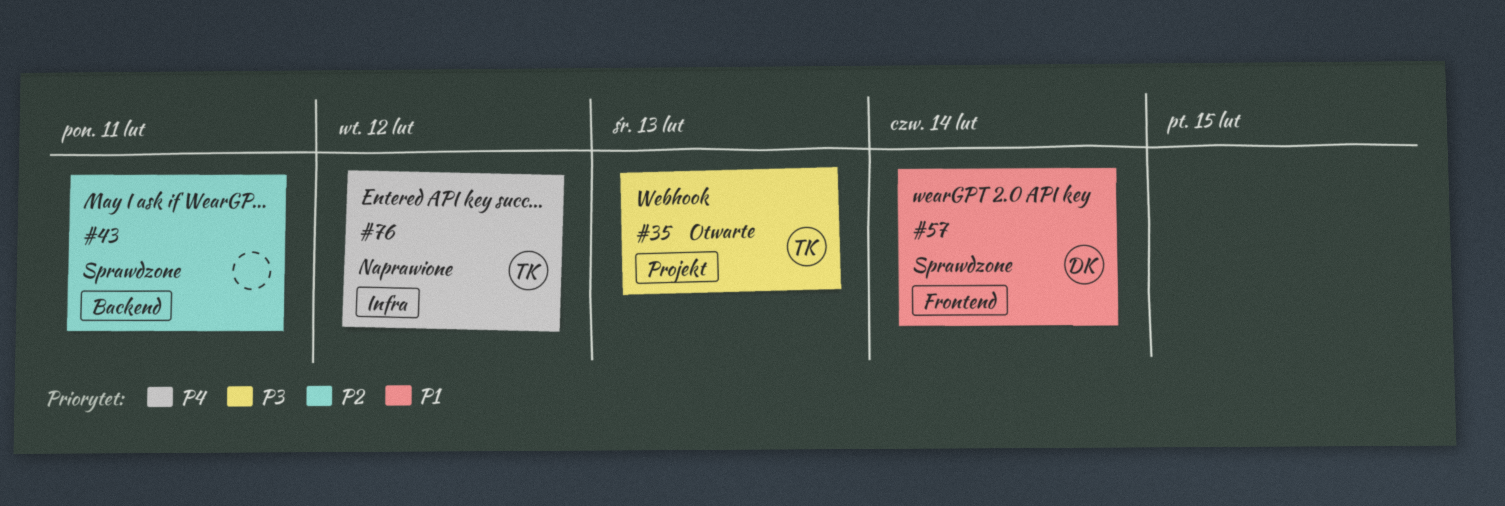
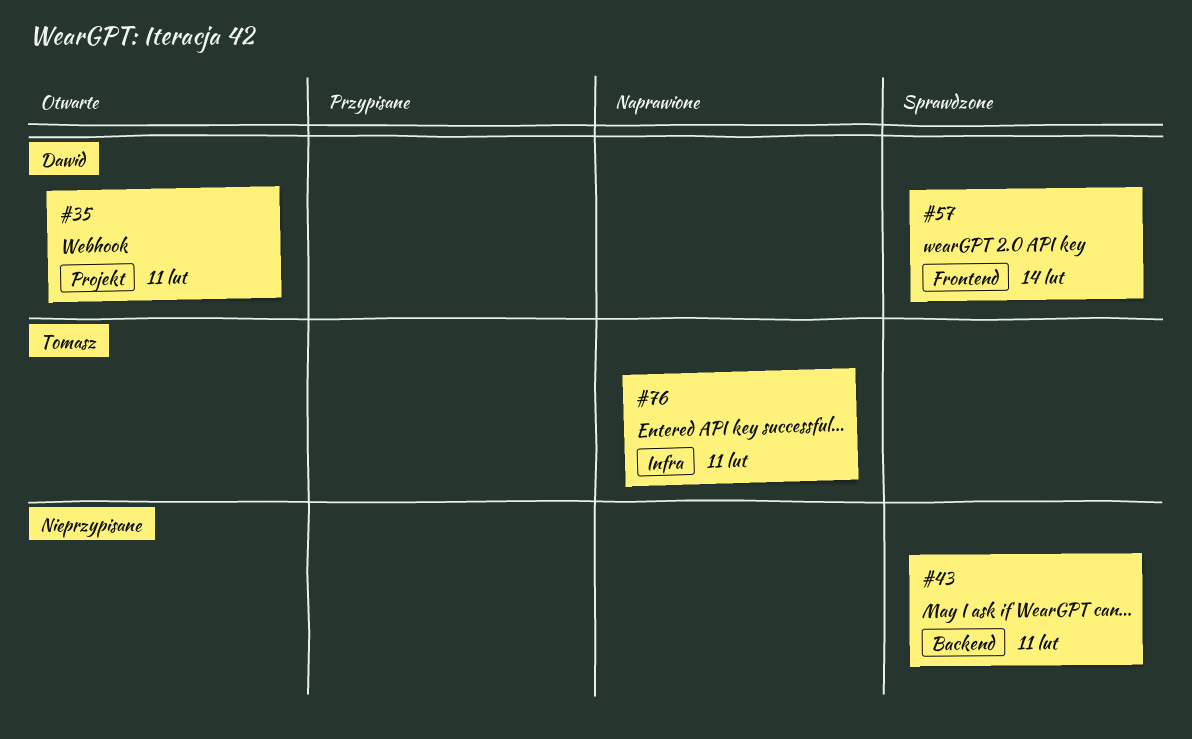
#35, owner: Tomasz -> Dawid
#35, due: Feb 13 -> Feb 11
#76, due: Feb 12 -> Feb 11

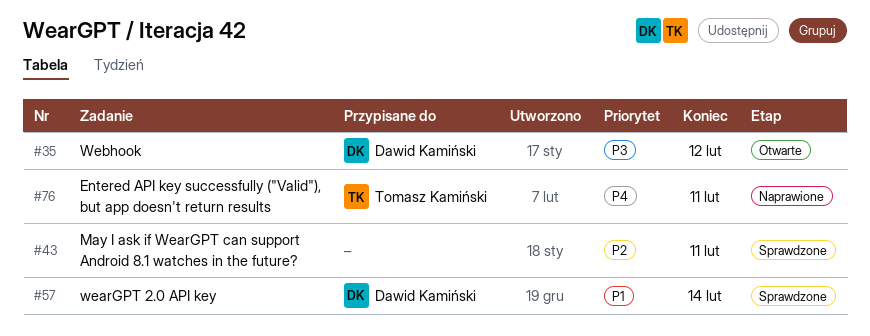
#35, due: Feb 11 -> Feb 12

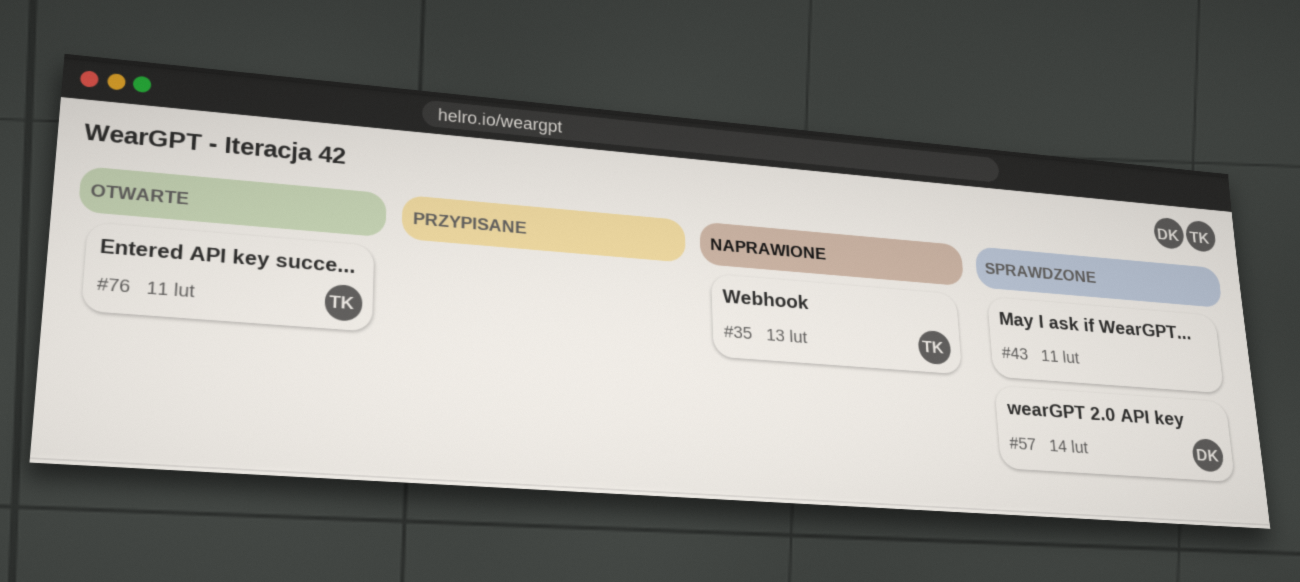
#35, status: Otwarte -> Naprawione
#35, owner: Dawid Kamiński -> Tomasz Kamiński
#35, due: Feb 12 -> Feb 13
#76, status: Naprawione -> Otwarte

